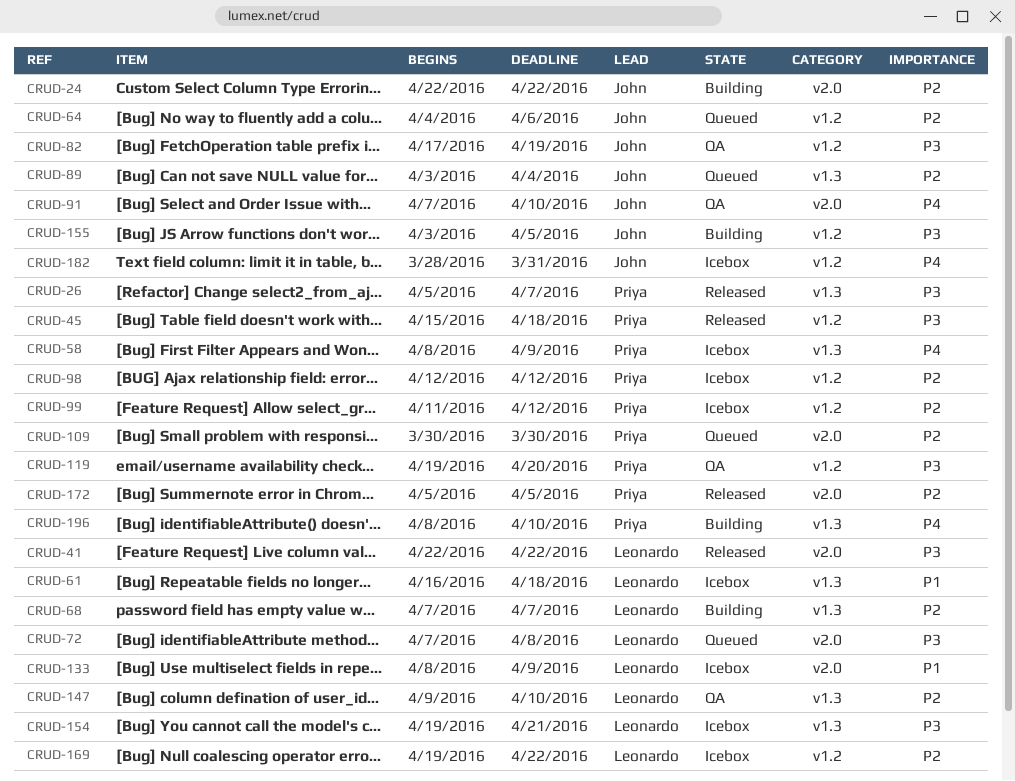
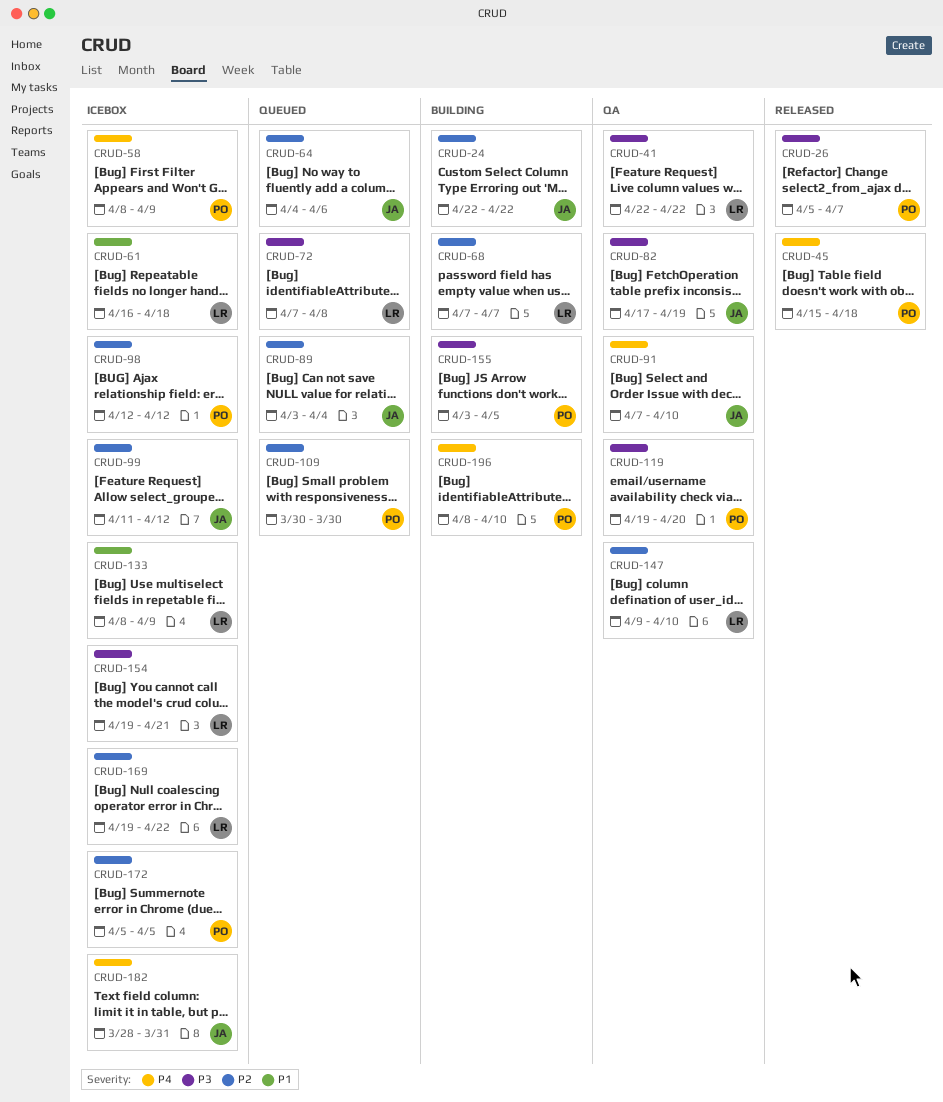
CRUD-41, status: Released -> QA
CRUD-45, priority: P3 -> P4
CRUD-99, owner: Priya -> John
CRUD-155, owner: John -> Priya
CRUD-172, status: Released -> Icebox

